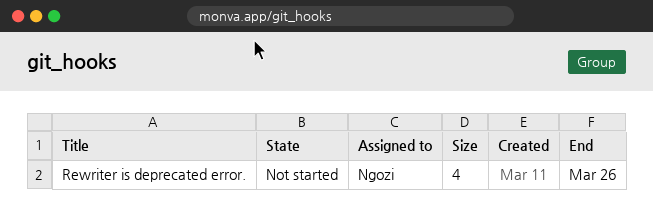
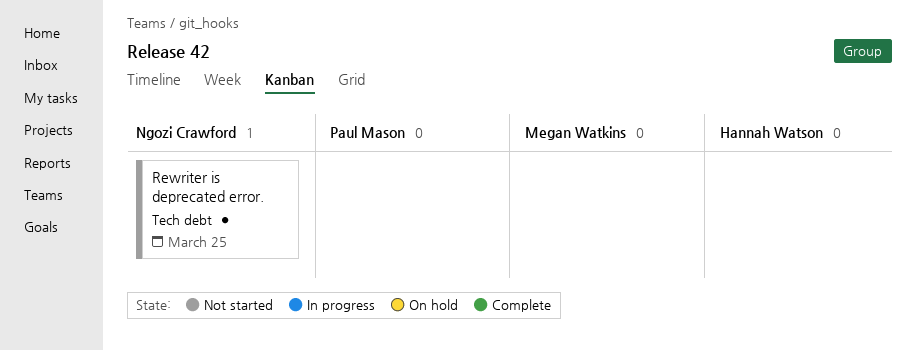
Rewriter is deprecated error., estimate: 4 -> 1
Rewriter is deprecated error., due: Mar 26 -> Mar 25

